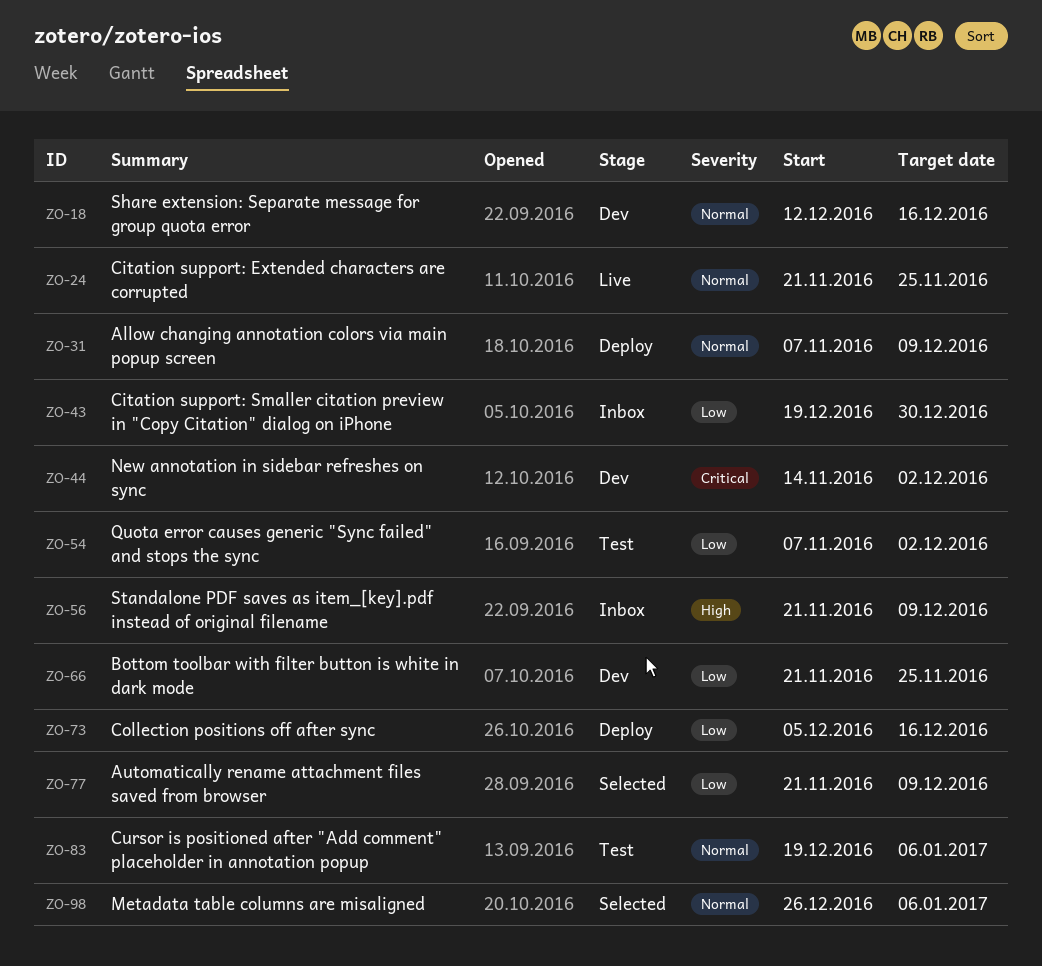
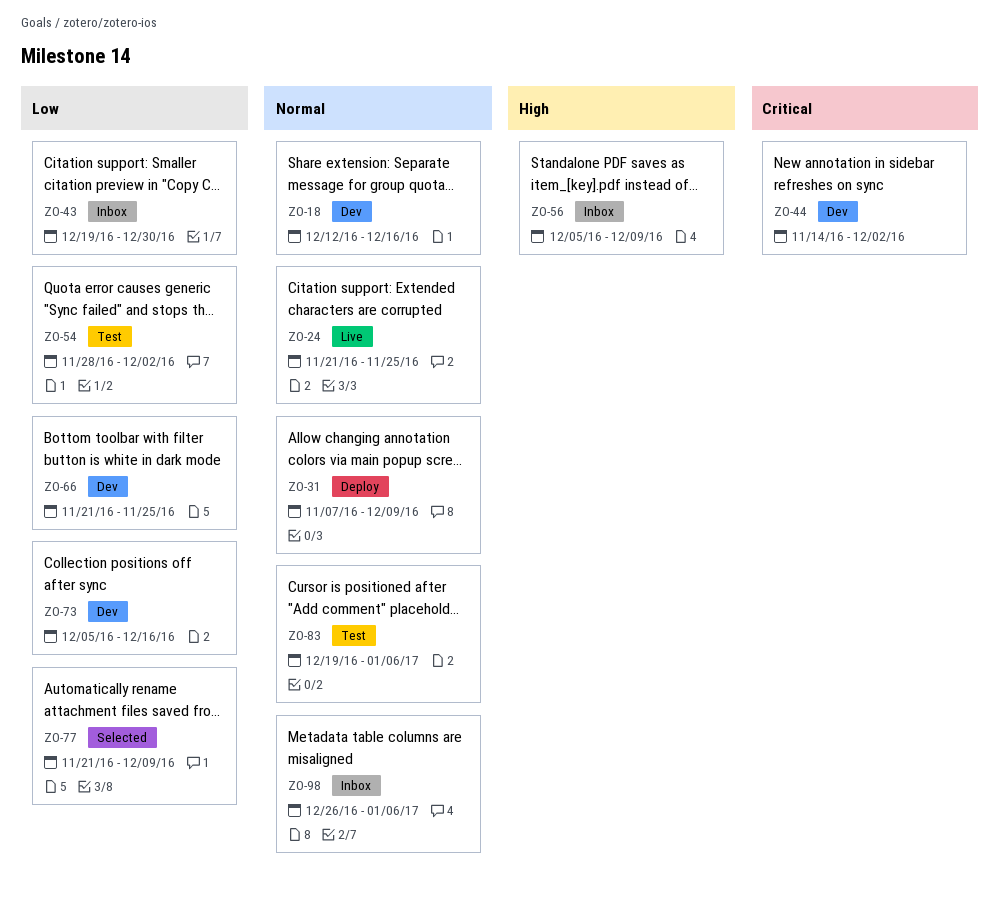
ZO-54, start: Nov 7 -> Nov 28
ZO-56, start: Nov 21 -> Dec 5
ZO-73, status: Deploy -> Dev
ZO-98, status: Selected -> Inbox

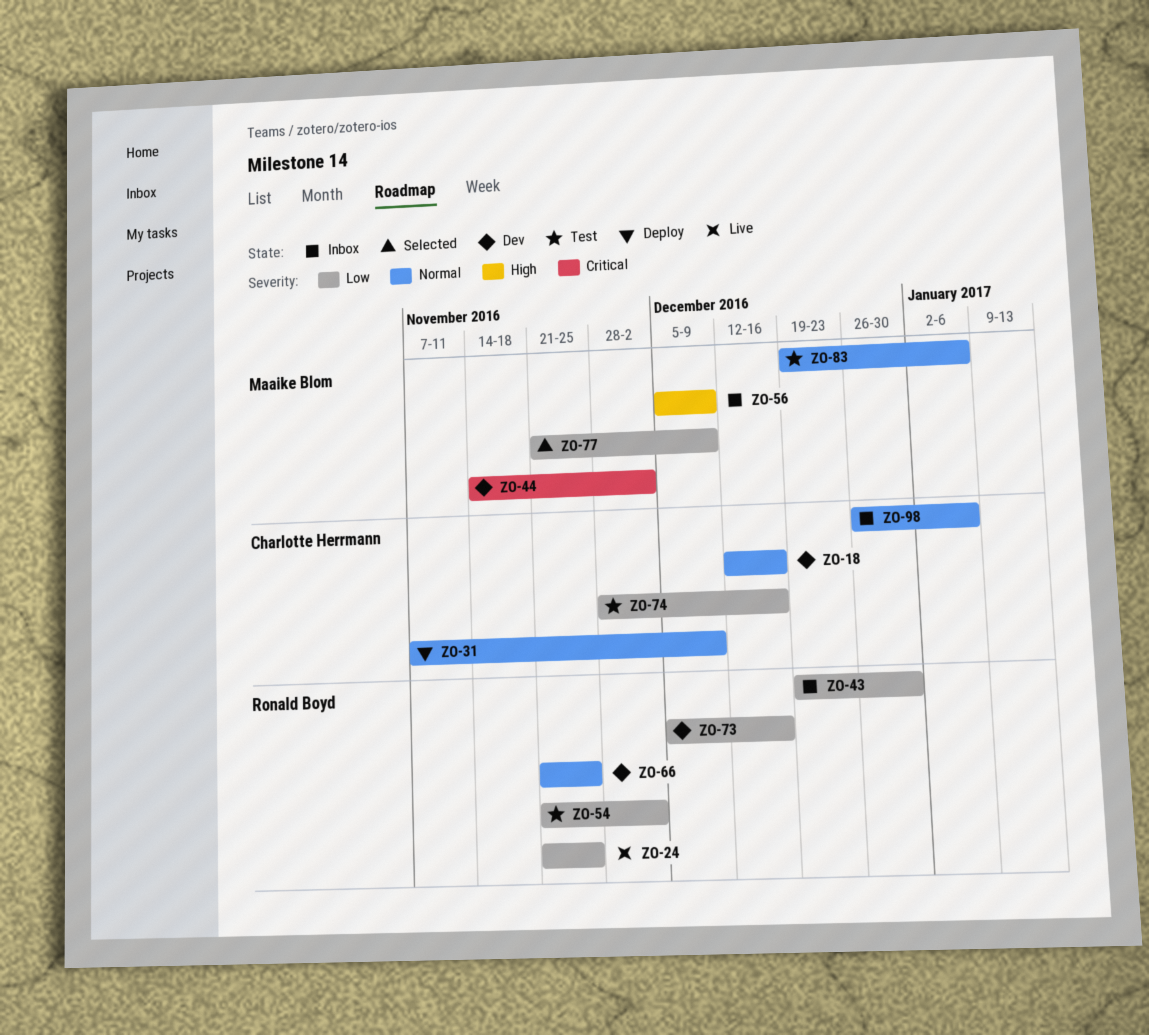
ZO-24, priority: Normal -> Low
ZO-54, start: Nov 28 -> Nov 21
ZO-66, priority: Low -> Normal
ZO-74: none -> present

